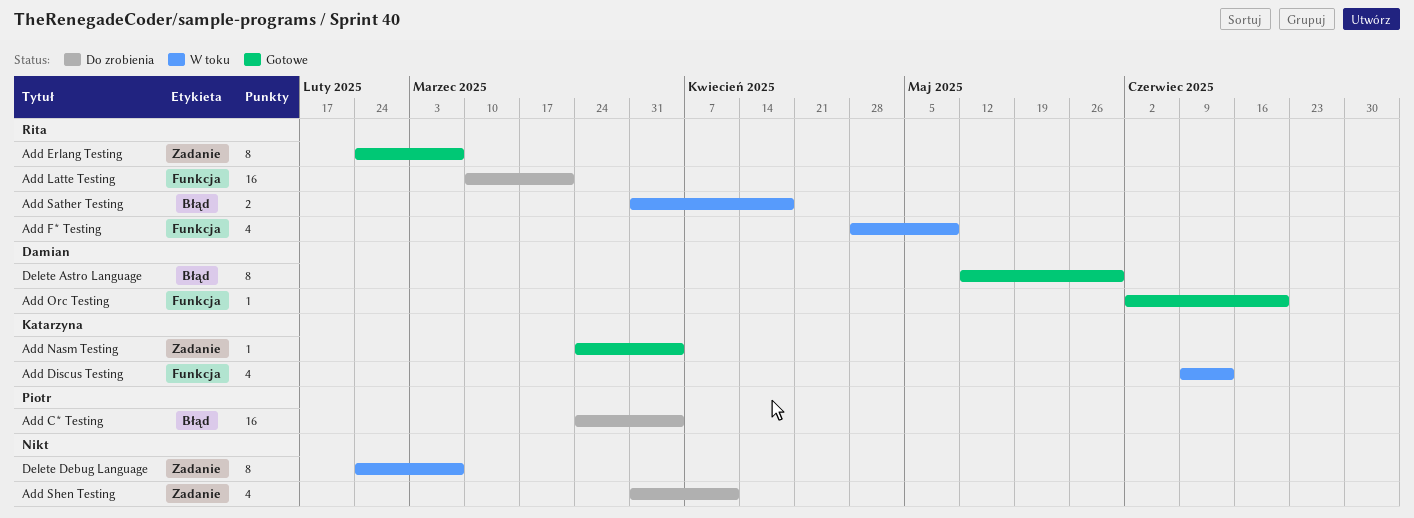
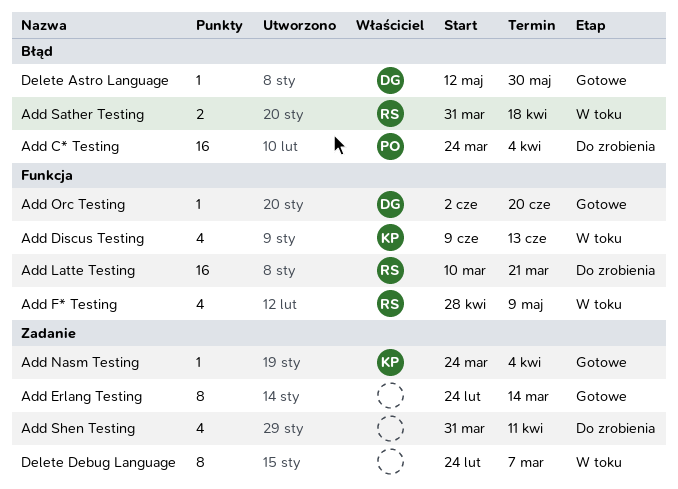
Add Erlang Testing, owner: Rita -> none
Add Erlang Testing, due: Mar 7 -> Mar 14
Delete Astro Language, estimate: 8 -> 1

